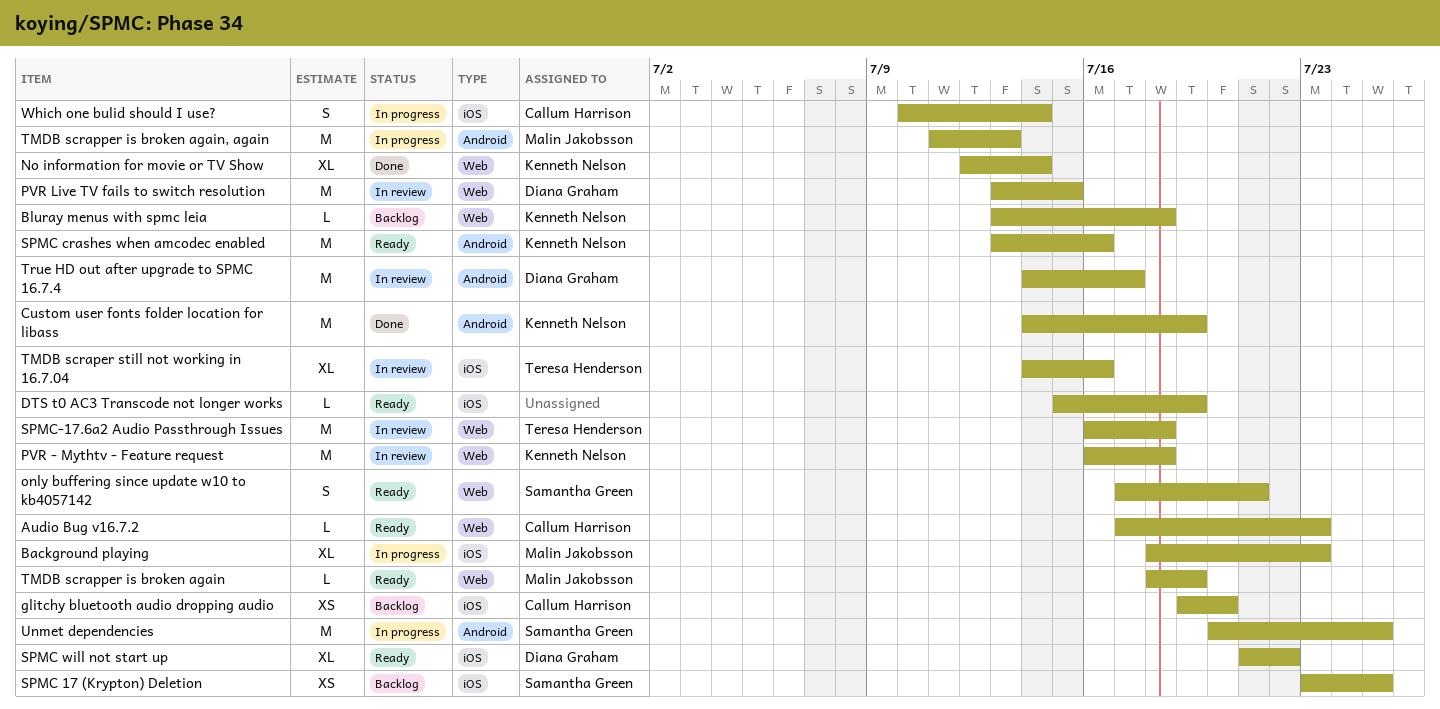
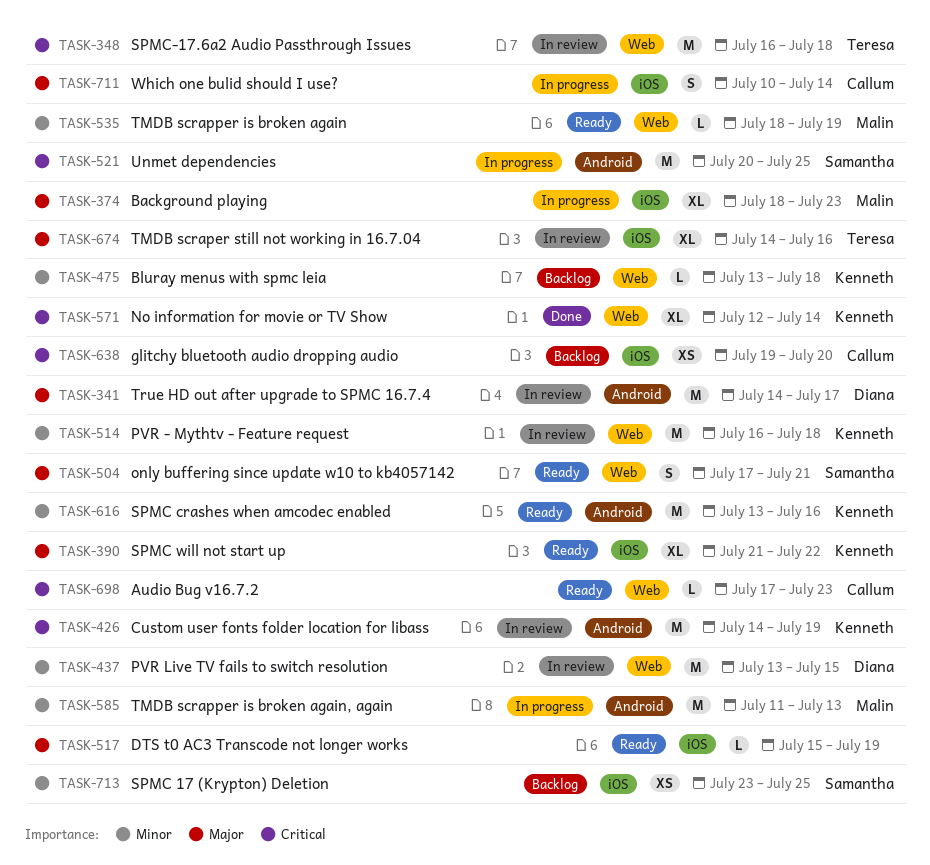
Custom user fonts folder location for libass, status: Done -> In review
SPMC will not start up, owner: Diana Graham -> Kenneth Nelson

